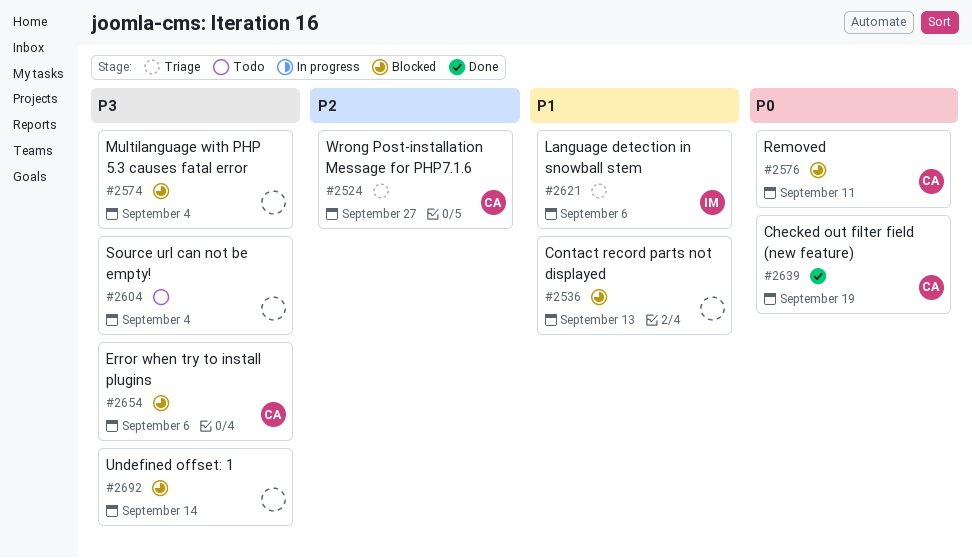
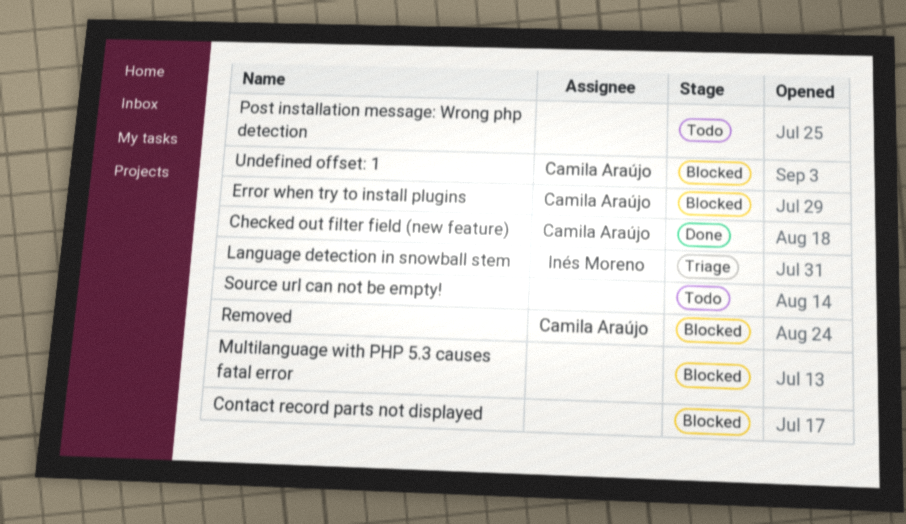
Post installation message: Wrong php detection: none -> present
Undefined offset: 1, owner: none -> Camila Araújo
Wrong Post-installation Message for PHP7.1.6: present -> none

